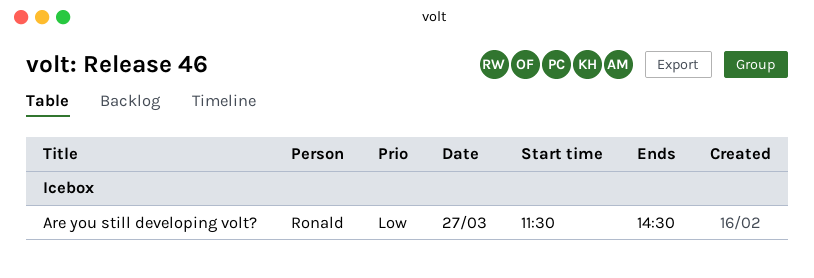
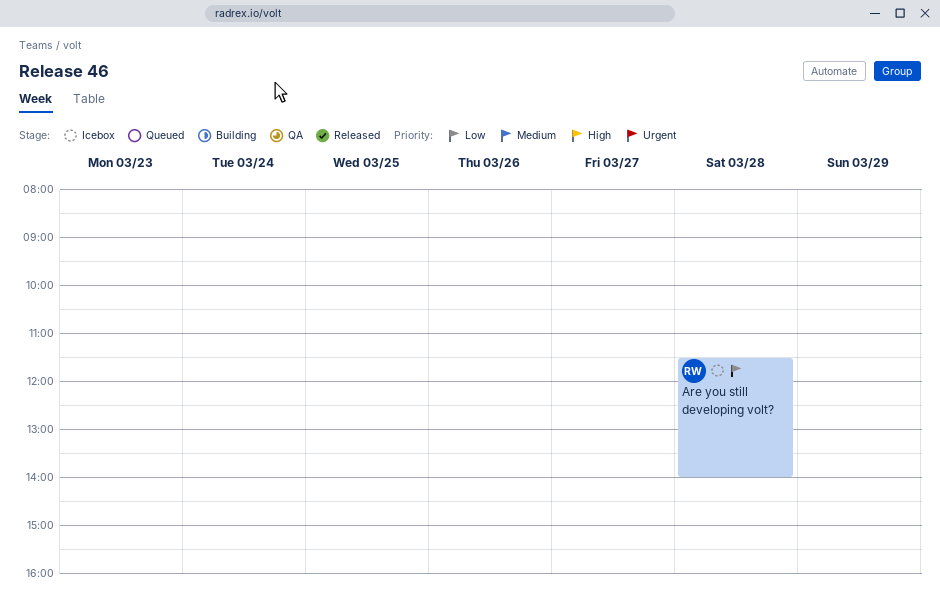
Are you still developing volt?, day: Mar 27 -> Mar 28
Are you still developing volt?, ends: 14:30 -> 14:00

